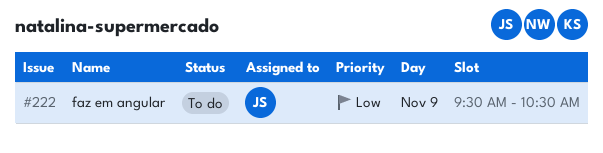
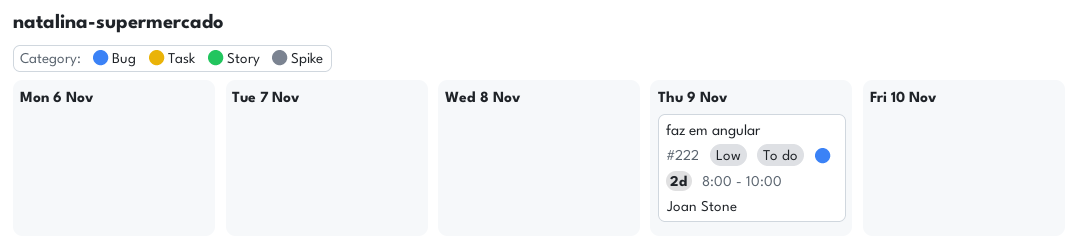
#222, begins: 09:30 -> 08:00
#222, ends: 10:30 -> 10:00

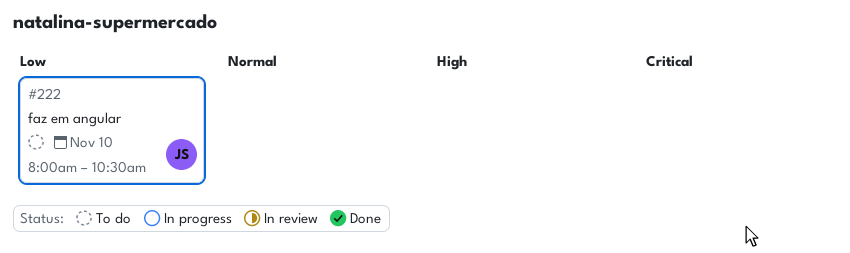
#222, day: Nov 9 -> Nov 10
#222, ends: 10:00 -> 10:30

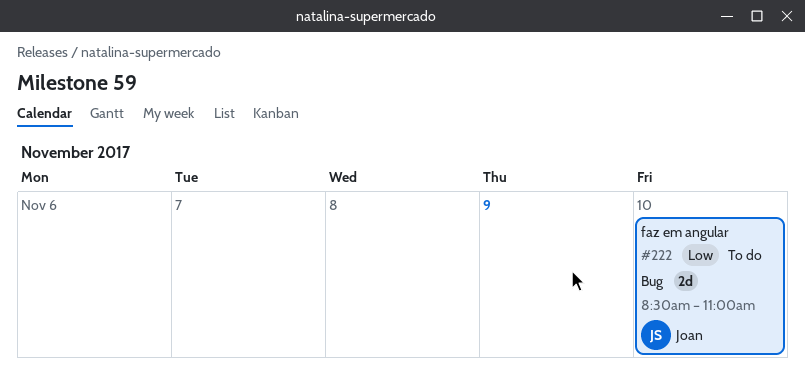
#222, begins: 08:00 -> 08:30
#222, ends: 10:30 -> 11:00

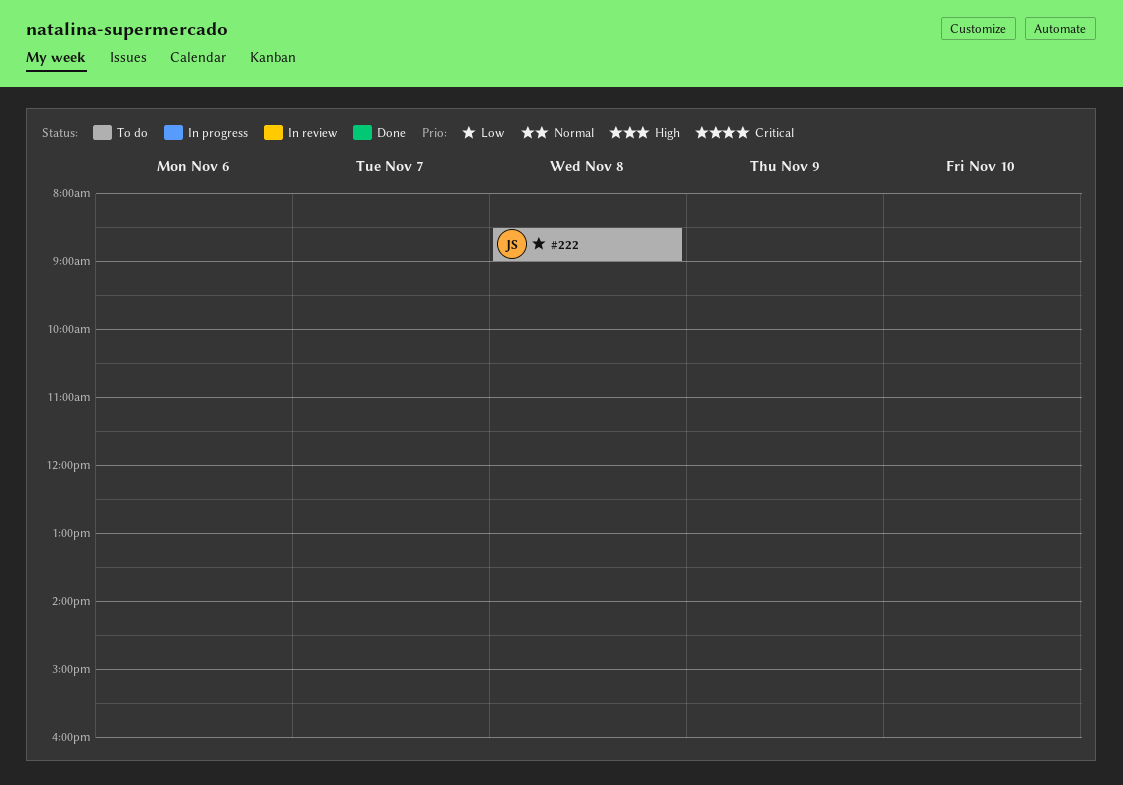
#222, day: Nov 10 -> Nov 8
#222, ends: 11:00 -> 09:00

